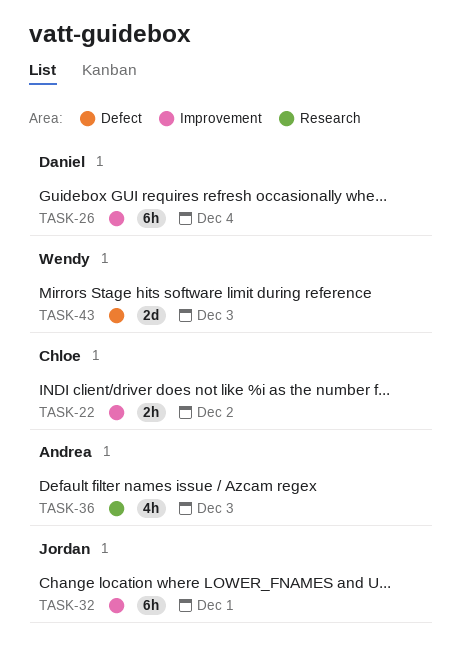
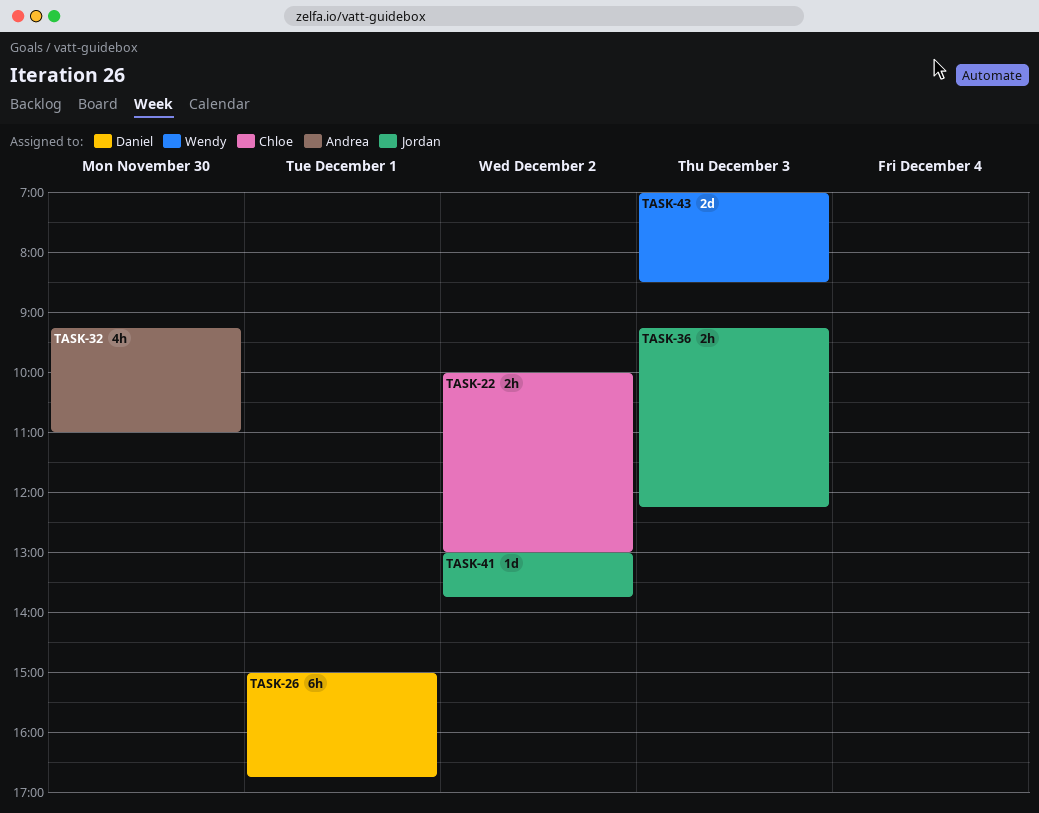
TASK-26, day: Dec 4 -> Dec 1
TASK-32, owner: Jordan -> Andrea
TASK-32, estimate: 6h -> 4h
TASK-32, day: Dec 1 -> Nov 30
TASK-36, owner: Andrea -> Jordan
TASK-36, estimate: 4h -> 2h
TASK-41: none -> present

